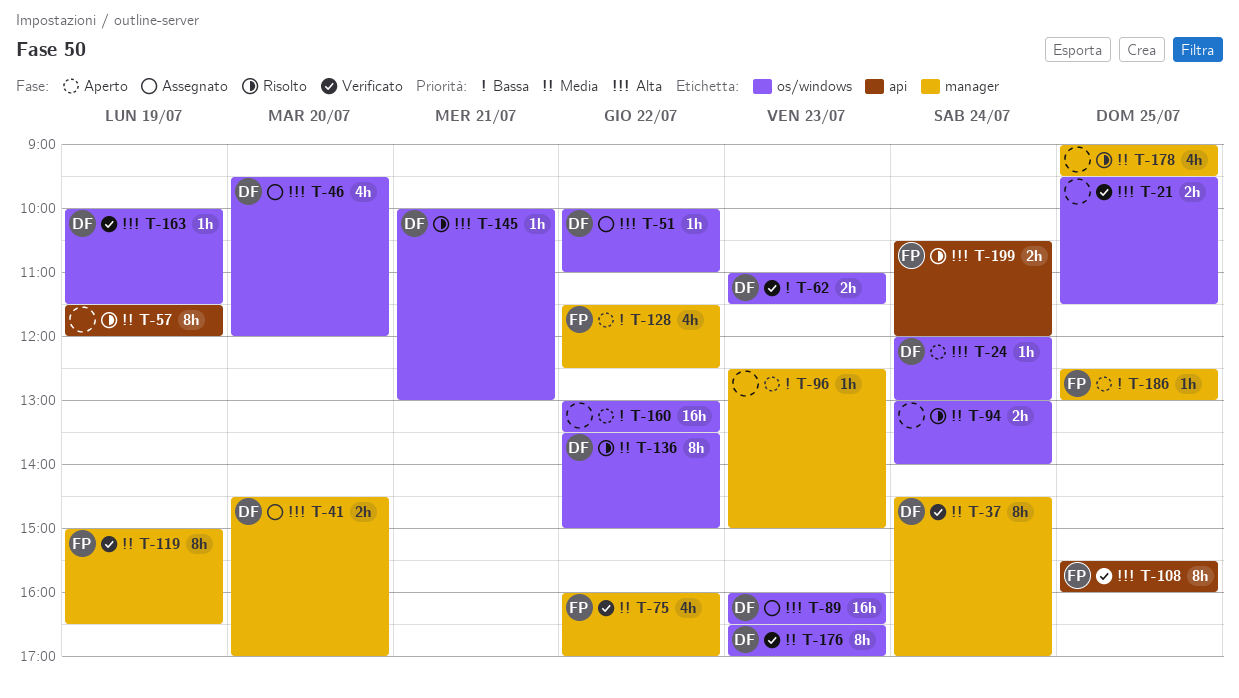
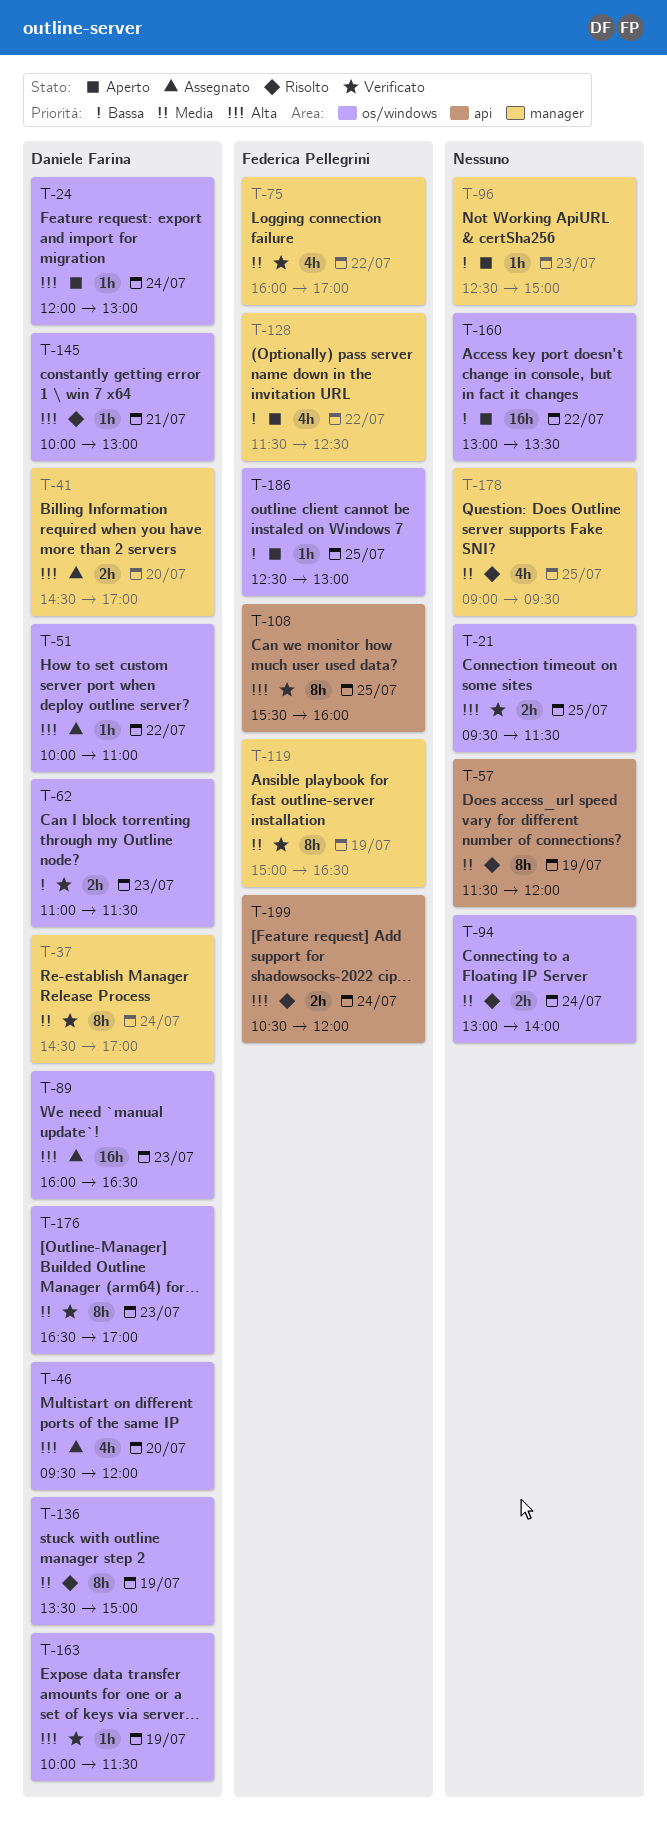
T-136, day: Jul 22 -> Jul 19
T-186, label: manager -> os/windows

